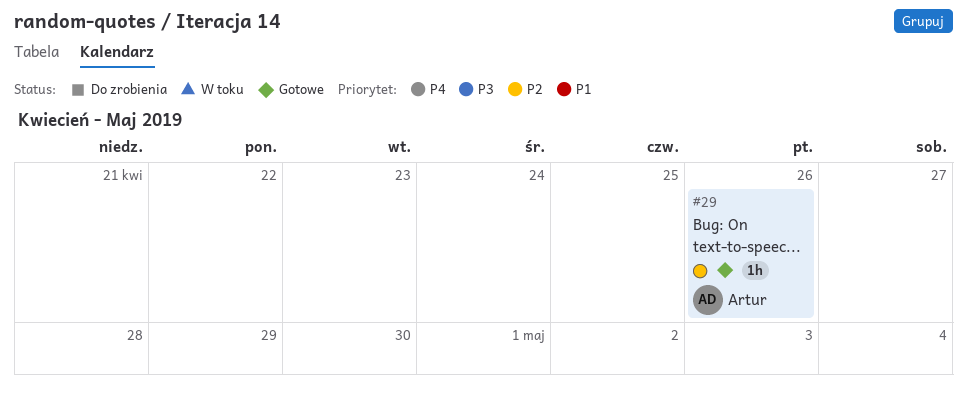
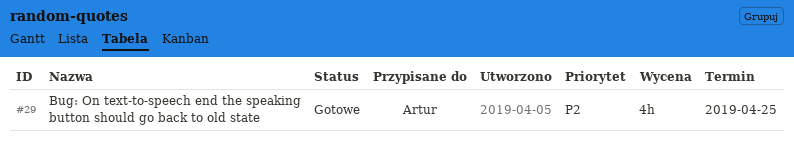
#29, estimate: 1h -> 4h
#29, due: Apr 26 -> Apr 25

